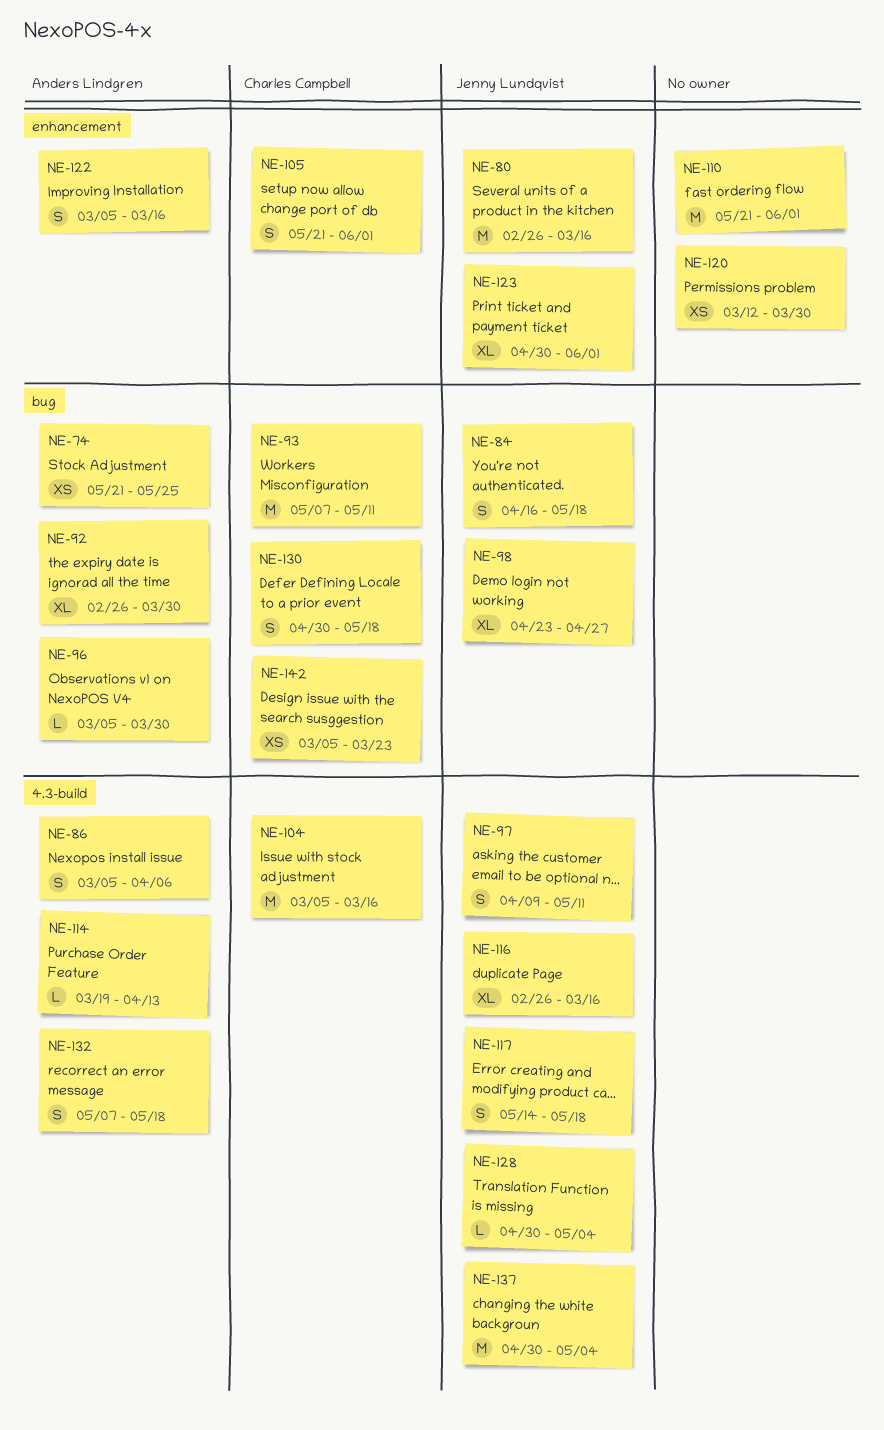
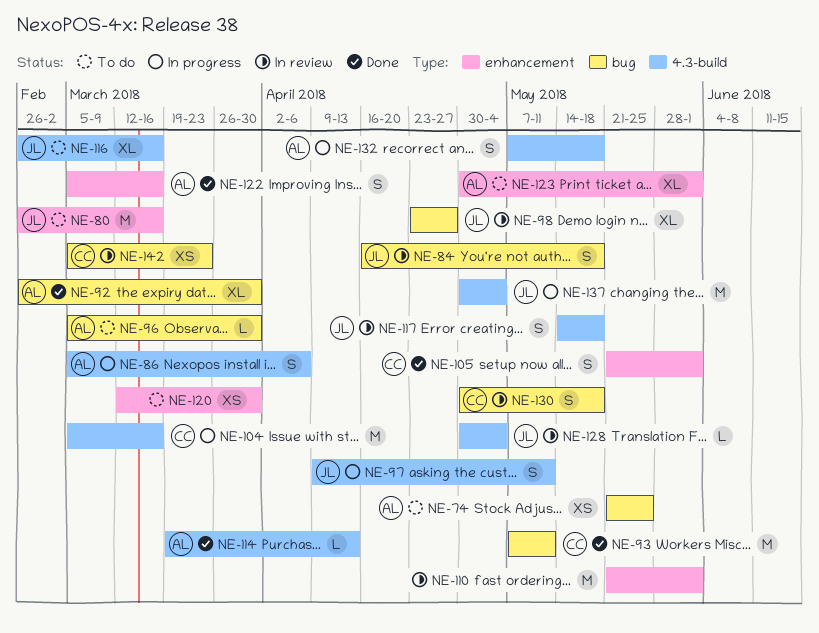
NE-123, owner: Jenny Lundqvist -> Anders Lindgren

